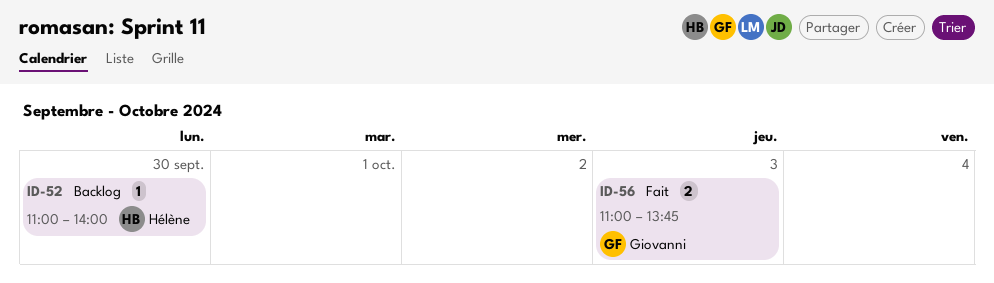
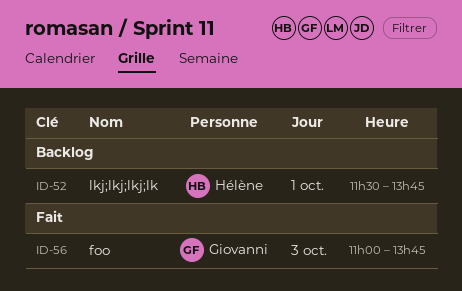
ID-52, day: Sep 30 -> Oct 1
ID-52, begins: 11:00 -> 11:30
ID-52, ends: 14:00 -> 13:45

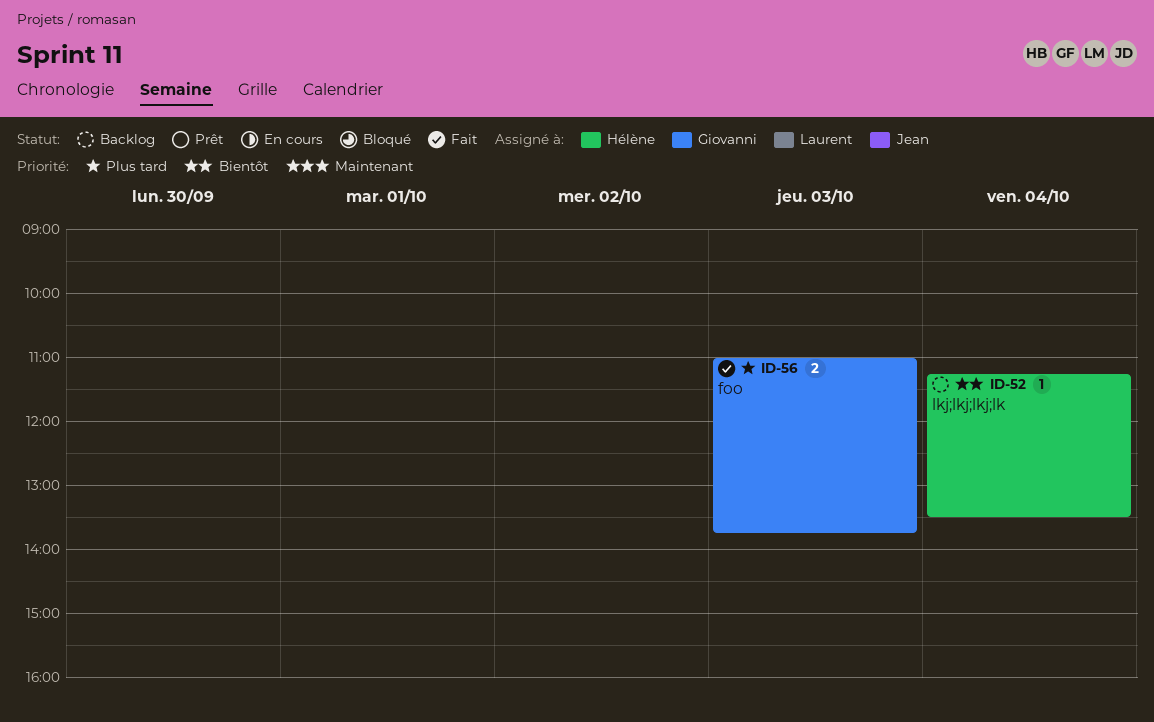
ID-52, day: Oct 1 -> Oct 4
ID-52, begins: 11:30 -> 11:15
ID-52, ends: 13:45 -> 13:30

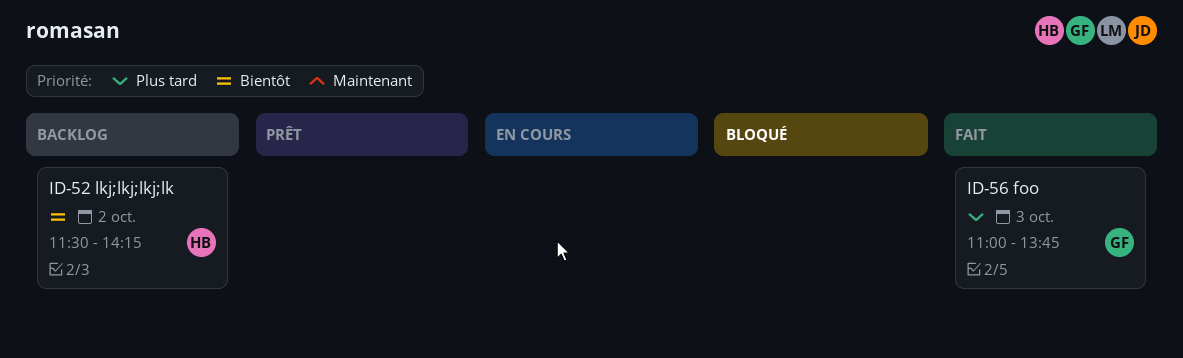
ID-52, day: Oct 4 -> Oct 2
ID-52, begins: 11:15 -> 11:30
ID-52, ends: 13:30 -> 14:15

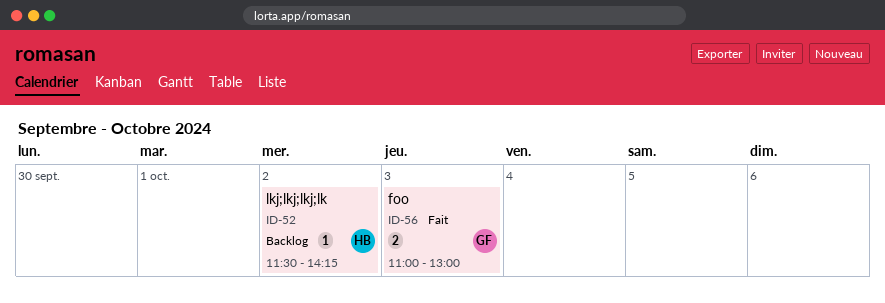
ID-56, ends: 13:45 -> 13:00

